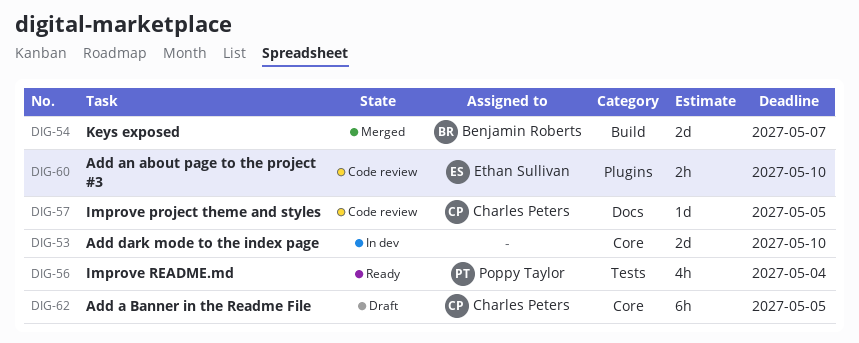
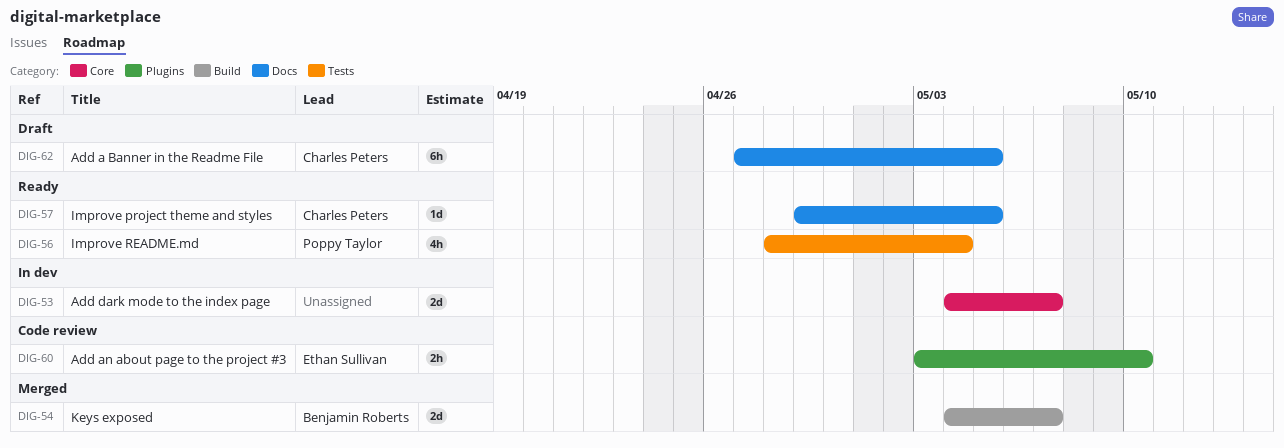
DIG-53, due: May 10 -> May 7
DIG-57, status: Code review -> Ready
DIG-62, label: Core -> Docs

